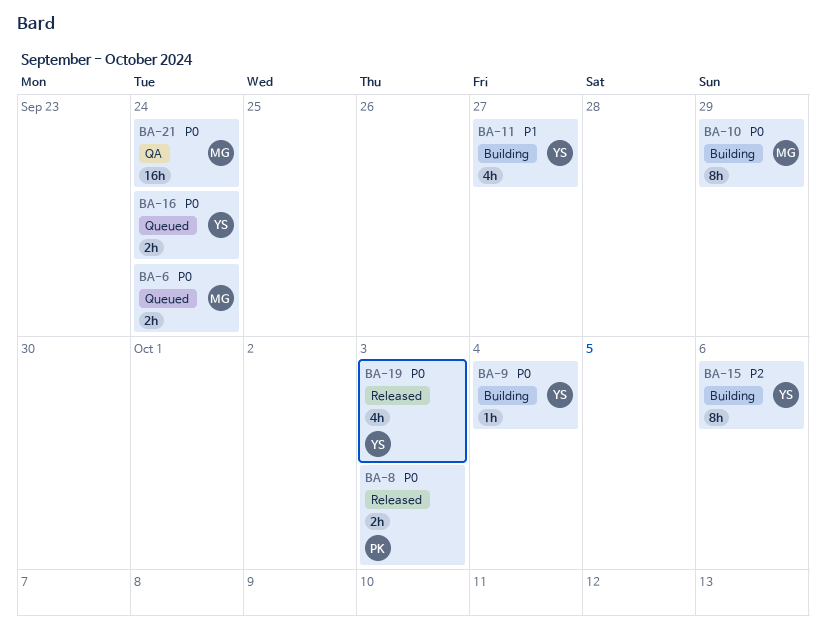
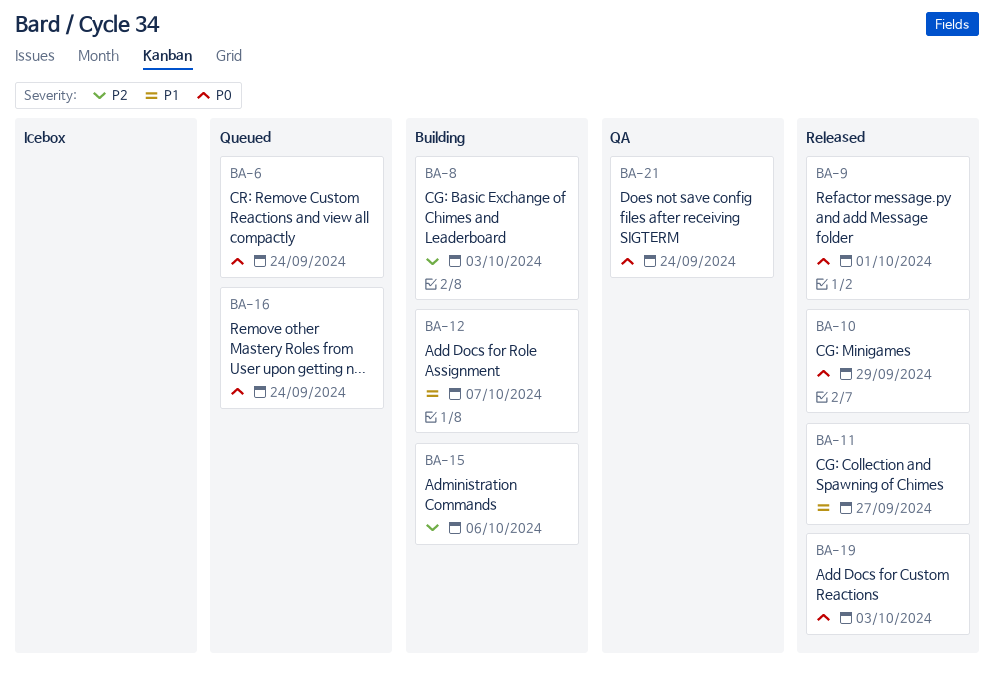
BA-8, status: Released -> Building
BA-8, priority: P0 -> P2
BA-9, status: Building -> Released
BA-9, due: Oct 4 -> Oct 1
BA-10, status: Building -> Released
BA-11, status: Building -> Released
BA-12: none -> present

